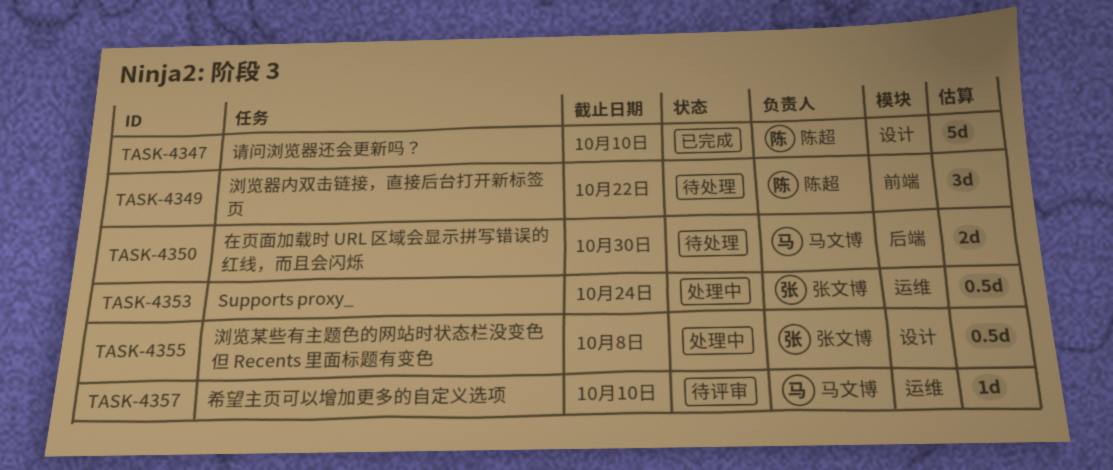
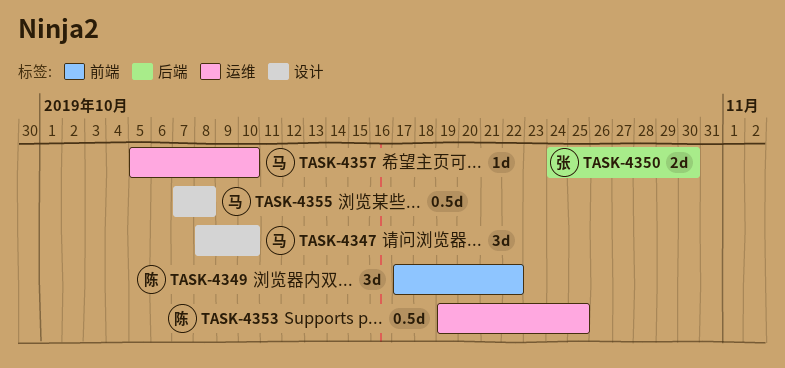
TASK-4347, owner: 陈超 -> 马文博
TASK-4347, estimate: 5d -> 3d
TASK-4350, owner: 马文博 -> 张文博
TASK-4353, owner: 张文博 -> 陈超
TASK-4353, due: Oct 24 -> Oct 25
TASK-4355, owner: 张文博 -> 马文博

